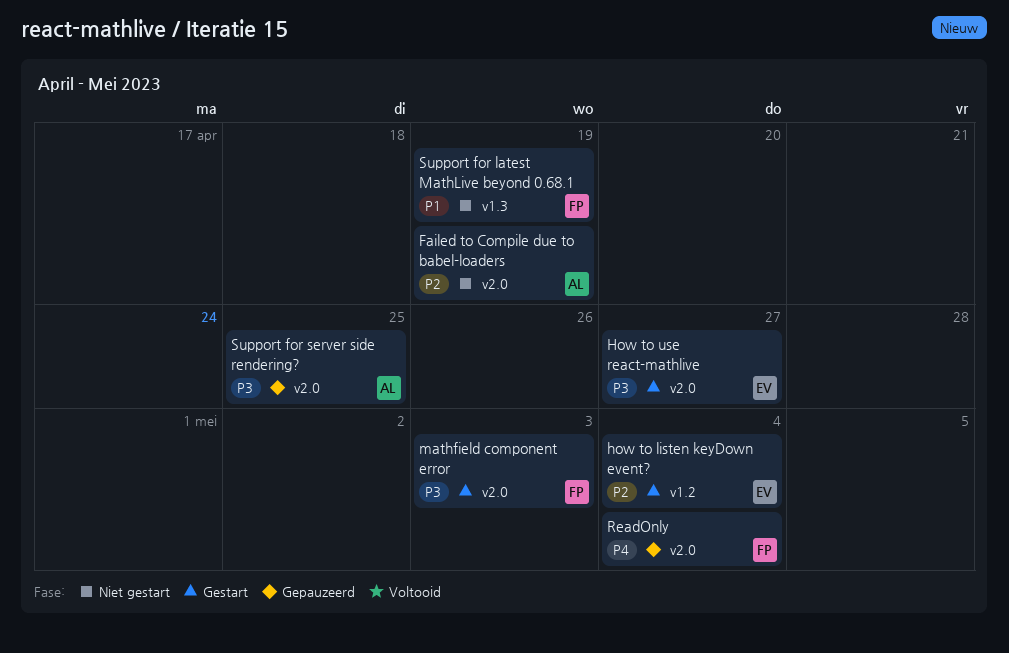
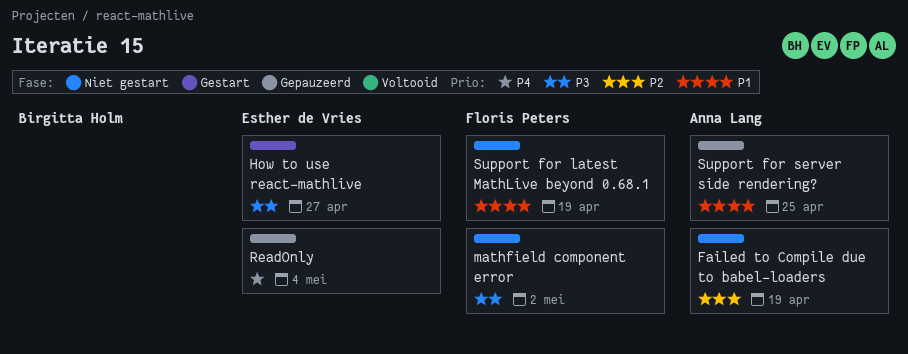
how to listen keyDown event?: present -> none
mathfield component error, status: Gestart -> Niet gestart
mathfield component error, due: May 3 -> May 2
ReadOnly, owner: Floris Peters -> Esther de Vries
Support for server side rendering?, priority: P3 -> P1

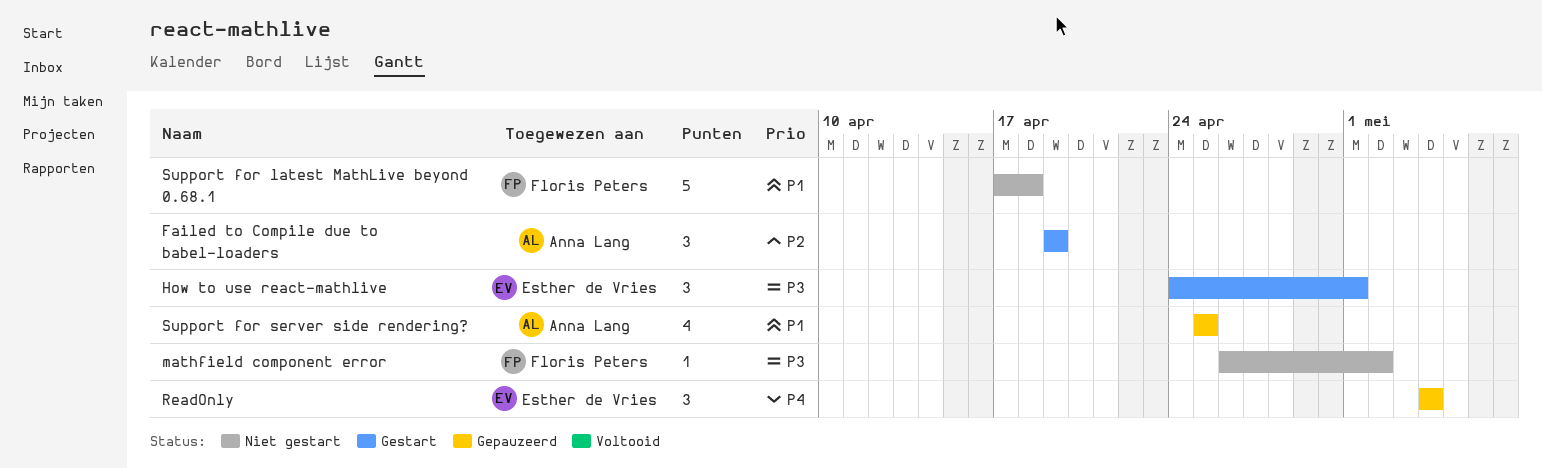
Failed to Compile due to babel-loaders, status: Niet gestart -> Gestart
How to use react-mathlive, due: Apr 27 -> May 1
Support for latest MathLive beyond 0.68.1, due: Apr 19 -> Apr 18

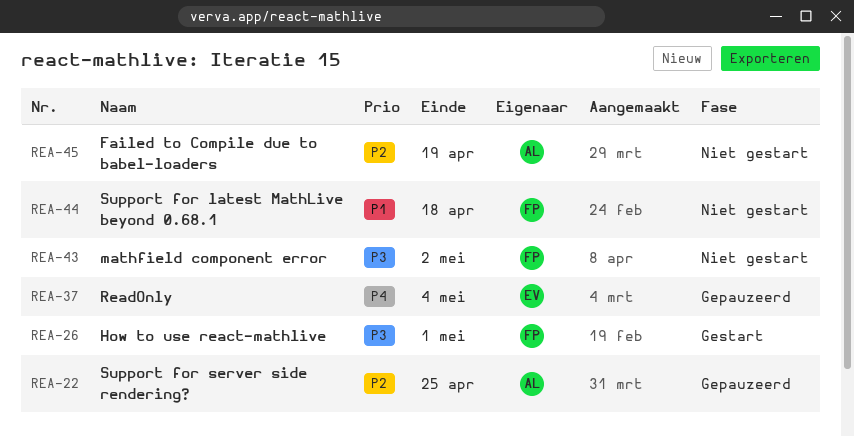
Failed to Compile due to babel-loaders, status: Gestart -> Niet gestart
How to use react-mathlive, owner: Esther de Vries -> Floris Peters
Support for server side rendering?, priority: P1 -> P2

